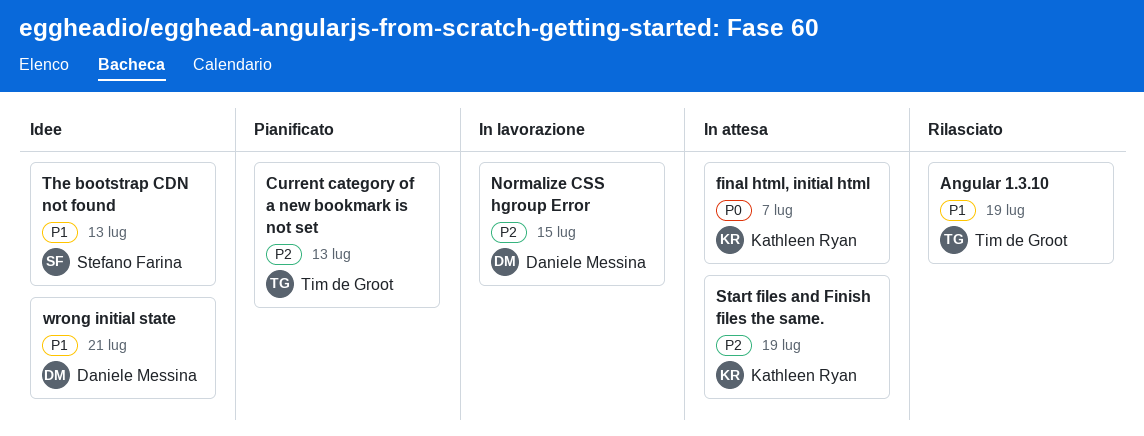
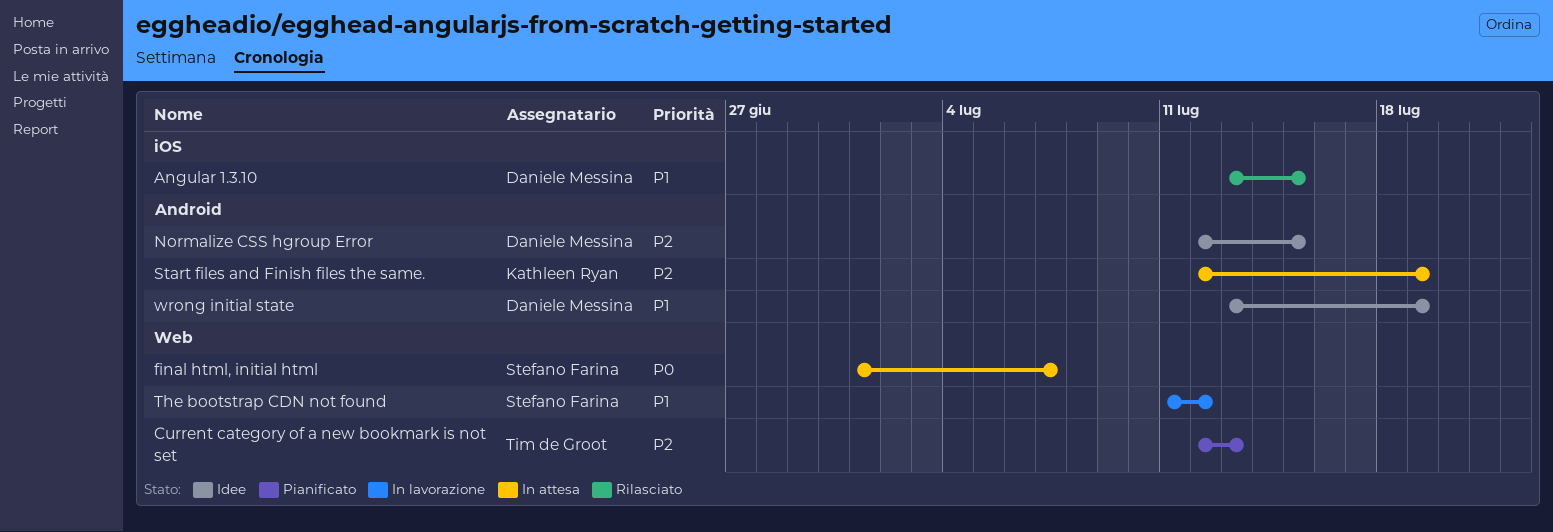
Angular 1.3.10, owner: Tim de Groot -> Daniele Messina
Angular 1.3.10, due: Jul 19 -> Jul 15
final html, initial html, owner: Kathleen Ryan -> Stefano Farina
Normalize CSS hgroup Error, status: In lavorazione -> Idee
The bootstrap CDN not found, status: Idee -> In lavorazione
The bootstrap CDN not found, due: Jul 13 -> Jul 12
wrong initial state, due: Jul 21 -> Jul 19

